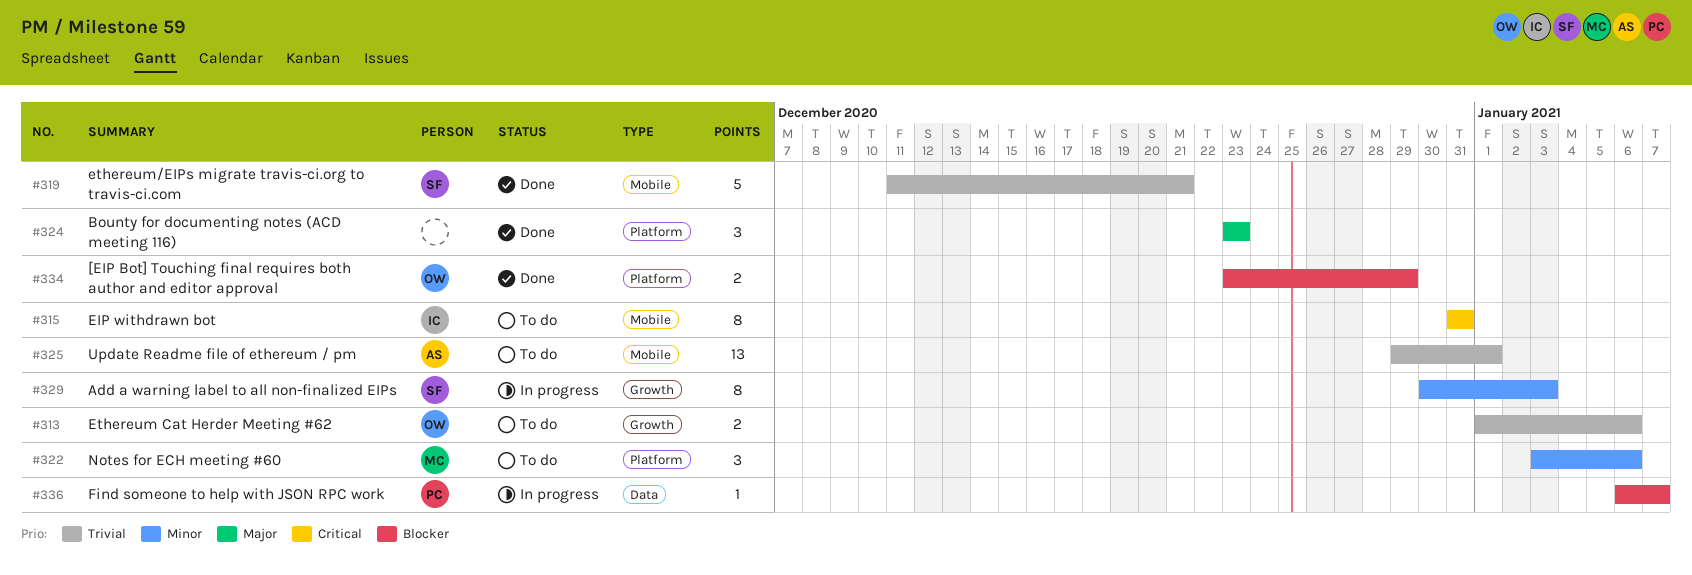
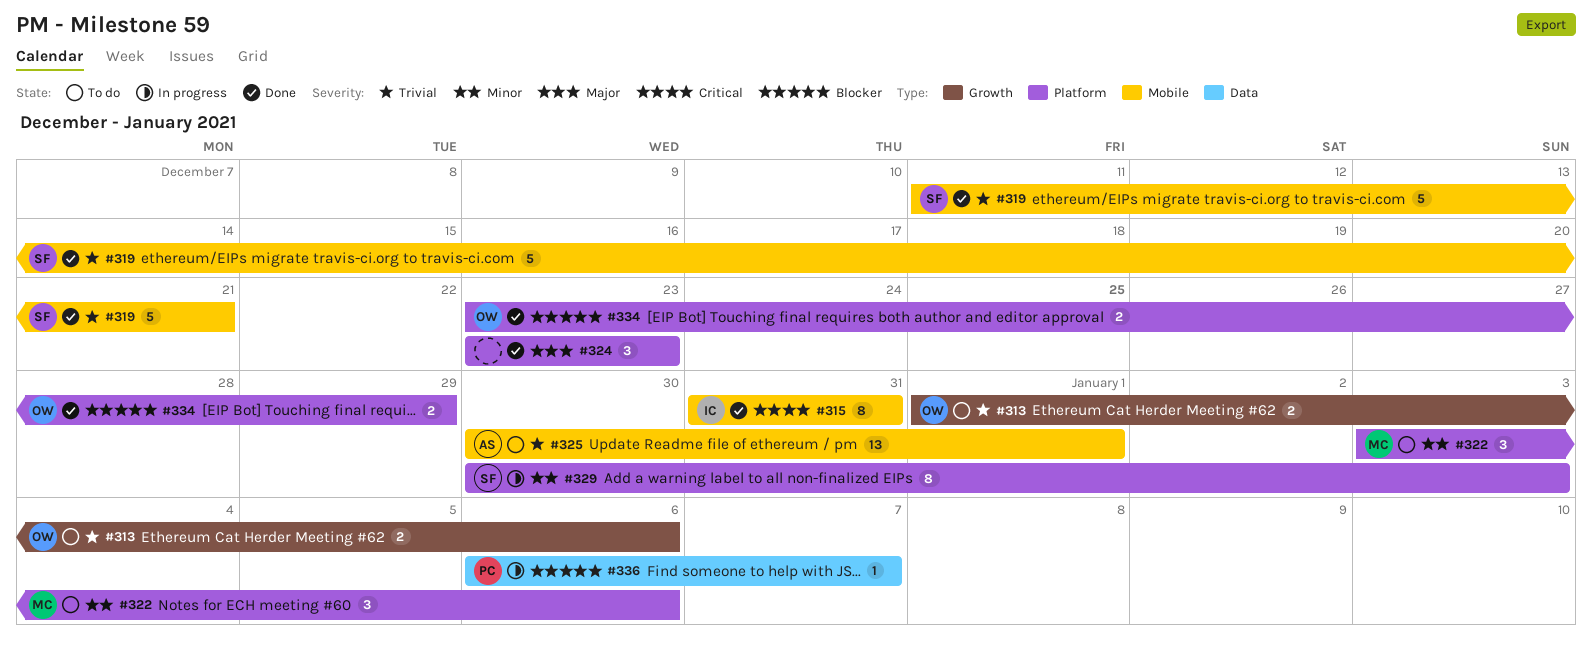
#315, status: To do -> Done
#325, start: Dec 29 -> Dec 30
#329, label: Growth -> Platform

